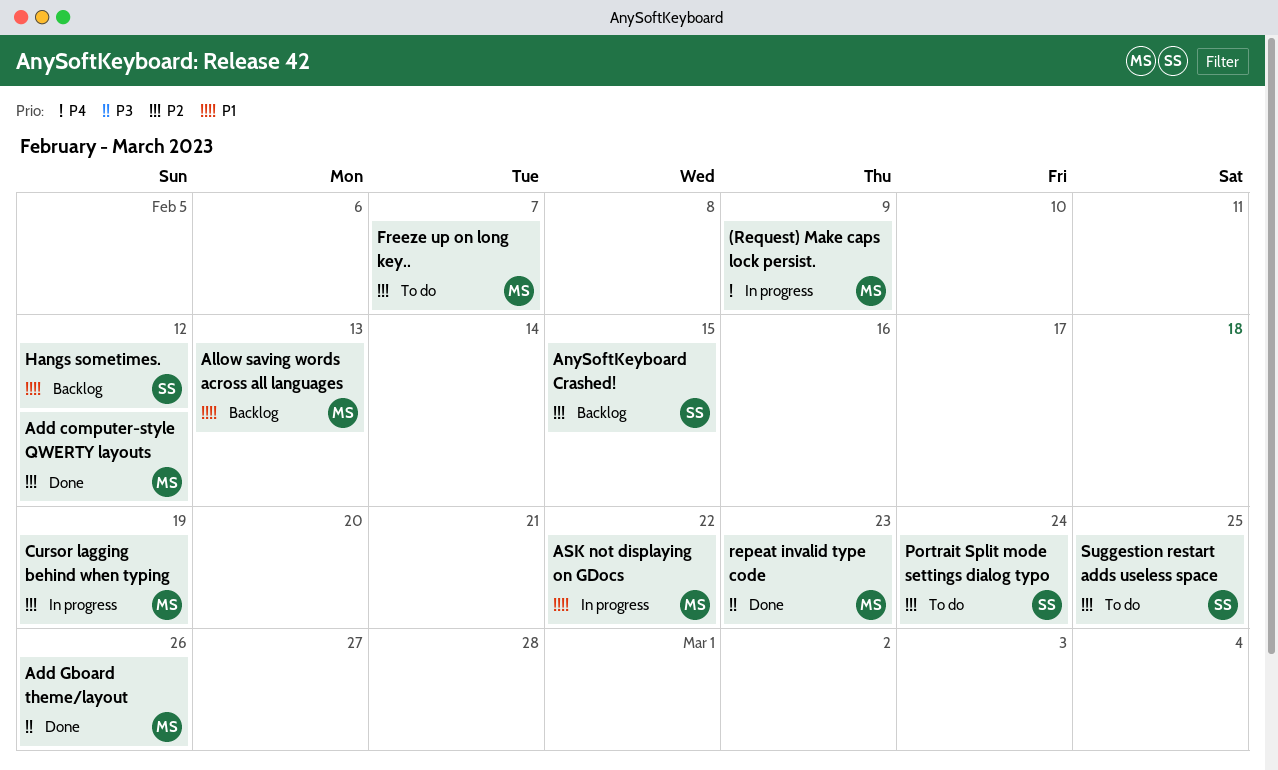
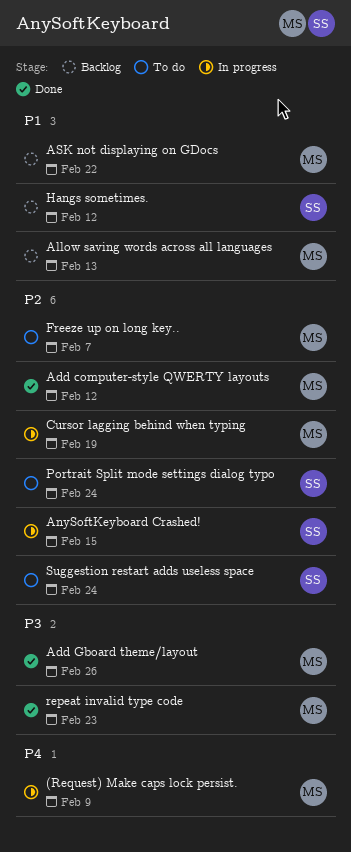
AnySoftKeyboard Crashed!, status: Backlog -> In progress
ASK not displaying on GDocs, status: In progress -> Backlog
Suggestion restart adds useless space, due: Feb 25 -> Feb 24

